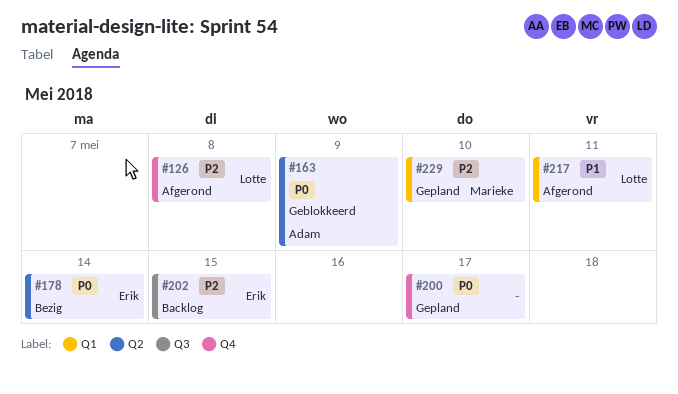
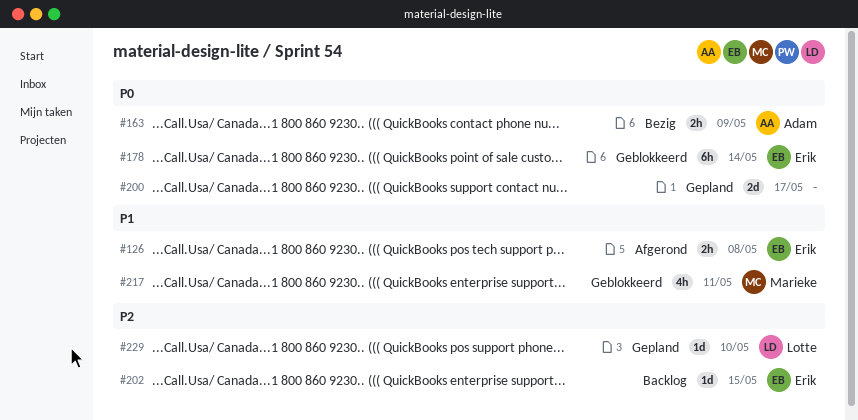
#126, owner: Lotte -> Erik
#126, priority: P2 -> P1
#163, status: Geblokkeerd -> Bezig
#178, status: Bezig -> Geblokkeerd
#217, status: Afgerond -> Geblokkeerd
#217, owner: Lotte -> Marieke
#229, owner: Marieke -> Lotte

